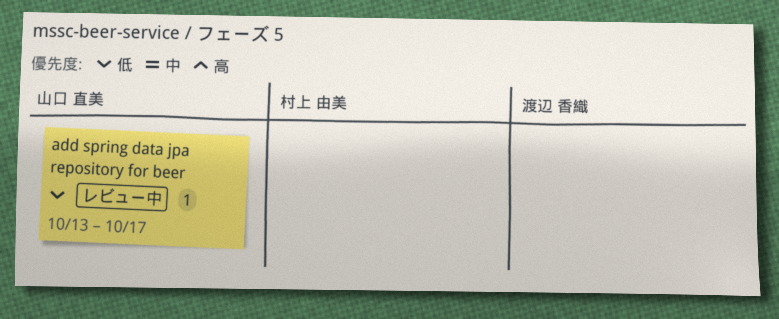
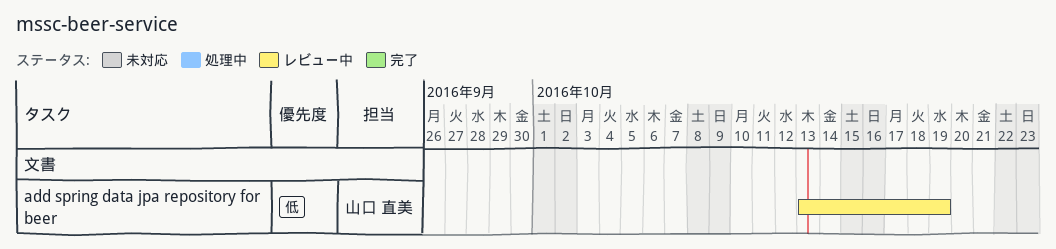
add spring data jpa repository for beer, due: Oct 17 -> Oct 19

